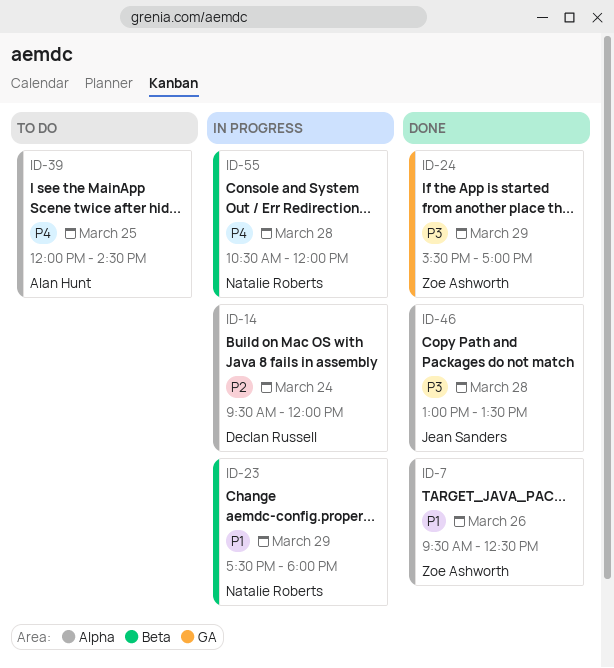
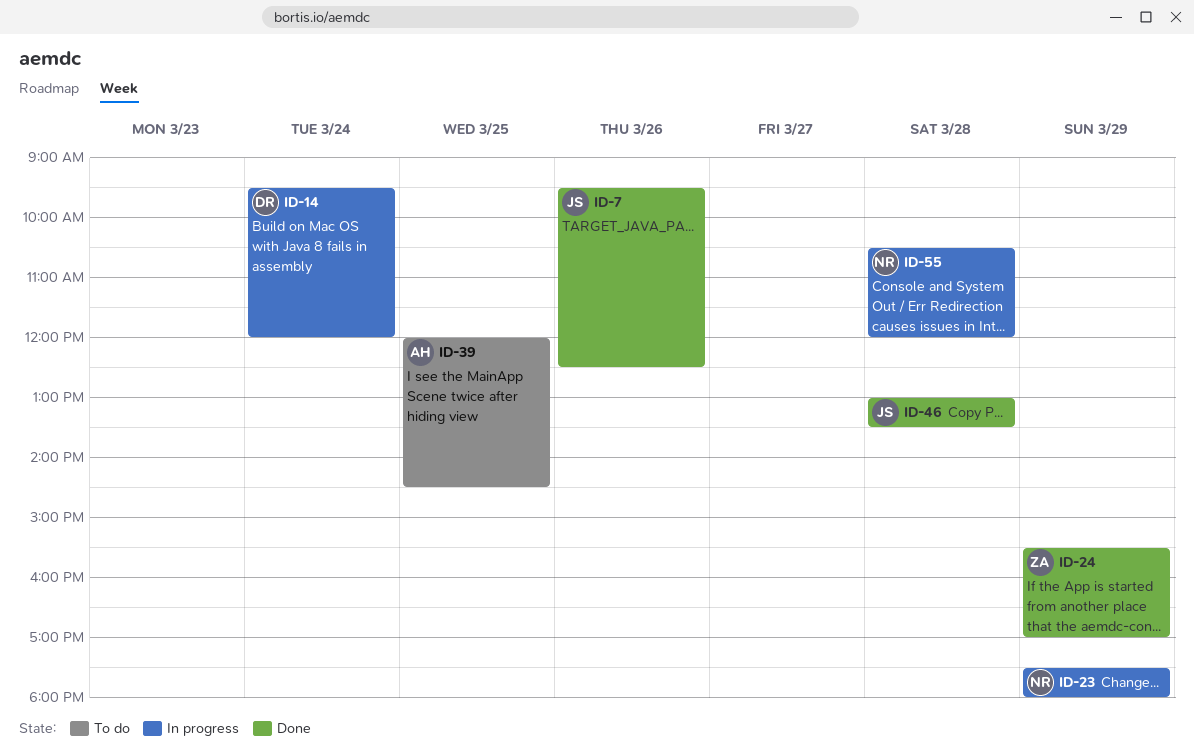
ID-7, owner: Zoe Ashworth -> Jean Sanders

